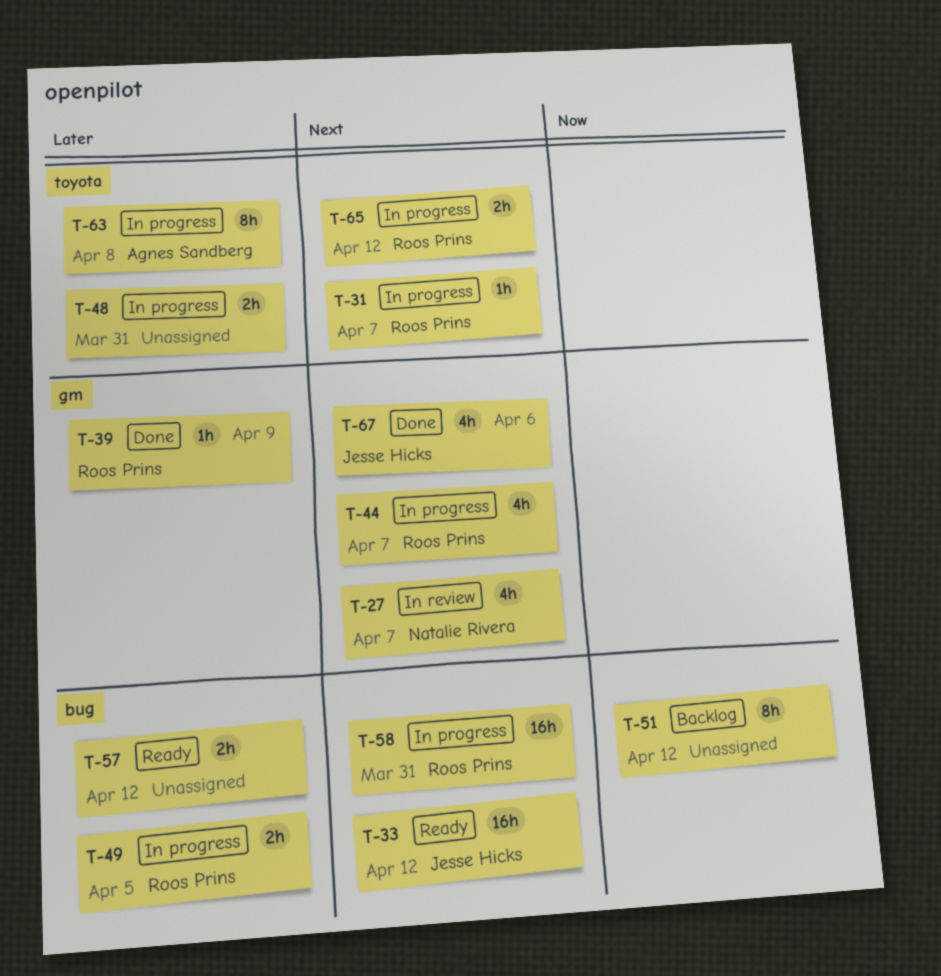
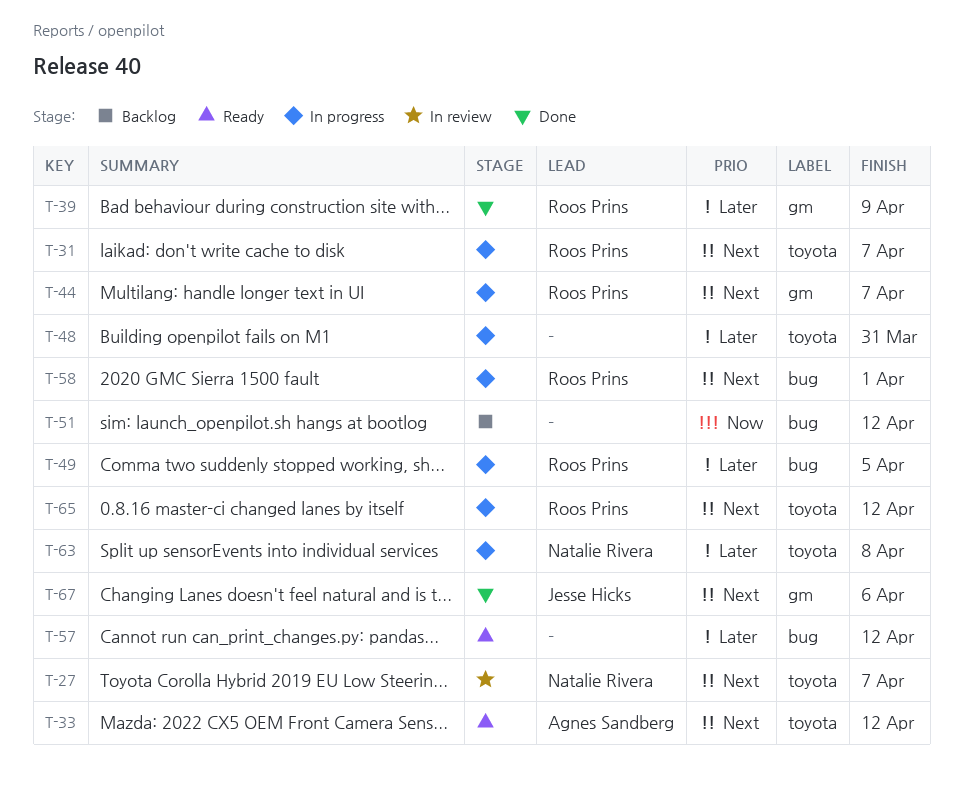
T-27, label: gm -> toyota
T-33, owner: Jesse Hicks -> Agnes Sandberg
T-33, label: bug -> toyota
T-58, due: Mar 31 -> Apr 1
T-63, owner: Agnes Sandberg -> Natalie Rivera

